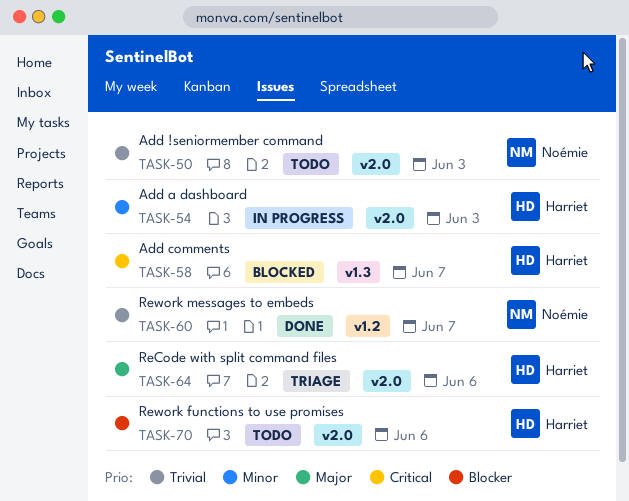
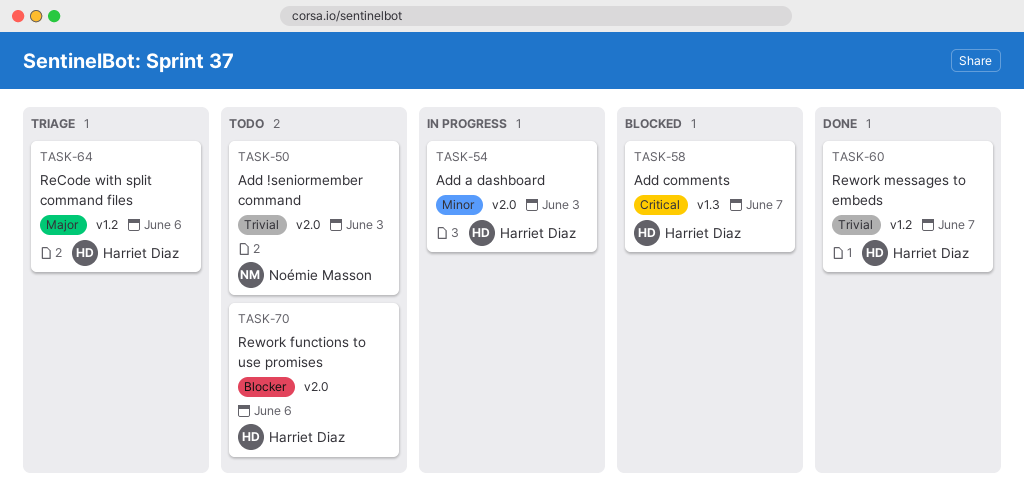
TASK-60, owner: Noémie Masson -> Harriet Diaz
TASK-64, label: v2.0 -> v1.2

